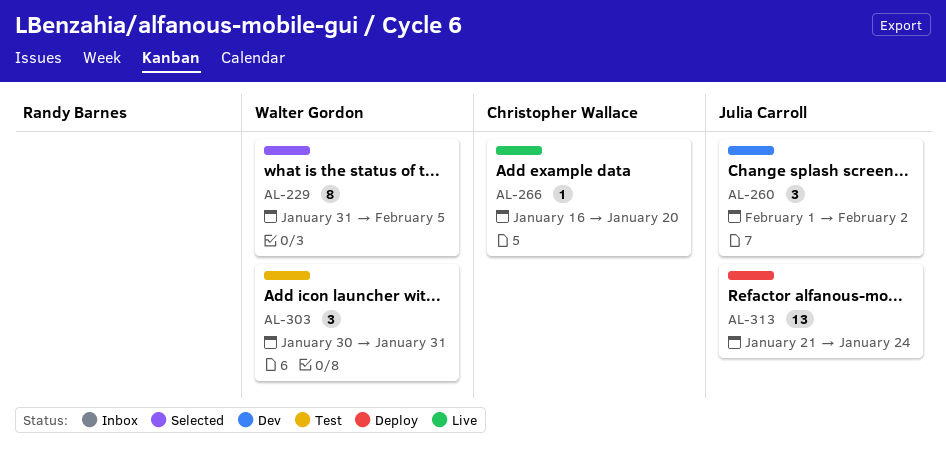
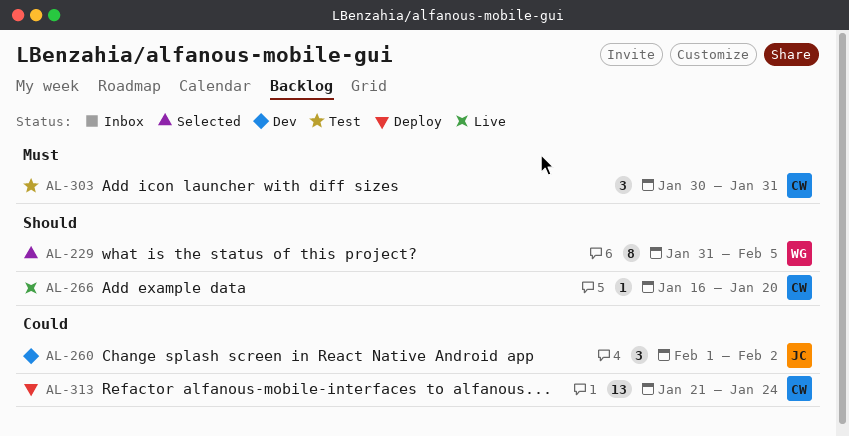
AL-303, owner: Walter Gordon -> Christopher Wallace
AL-313, owner: Julia Carroll -> Christopher Wallace

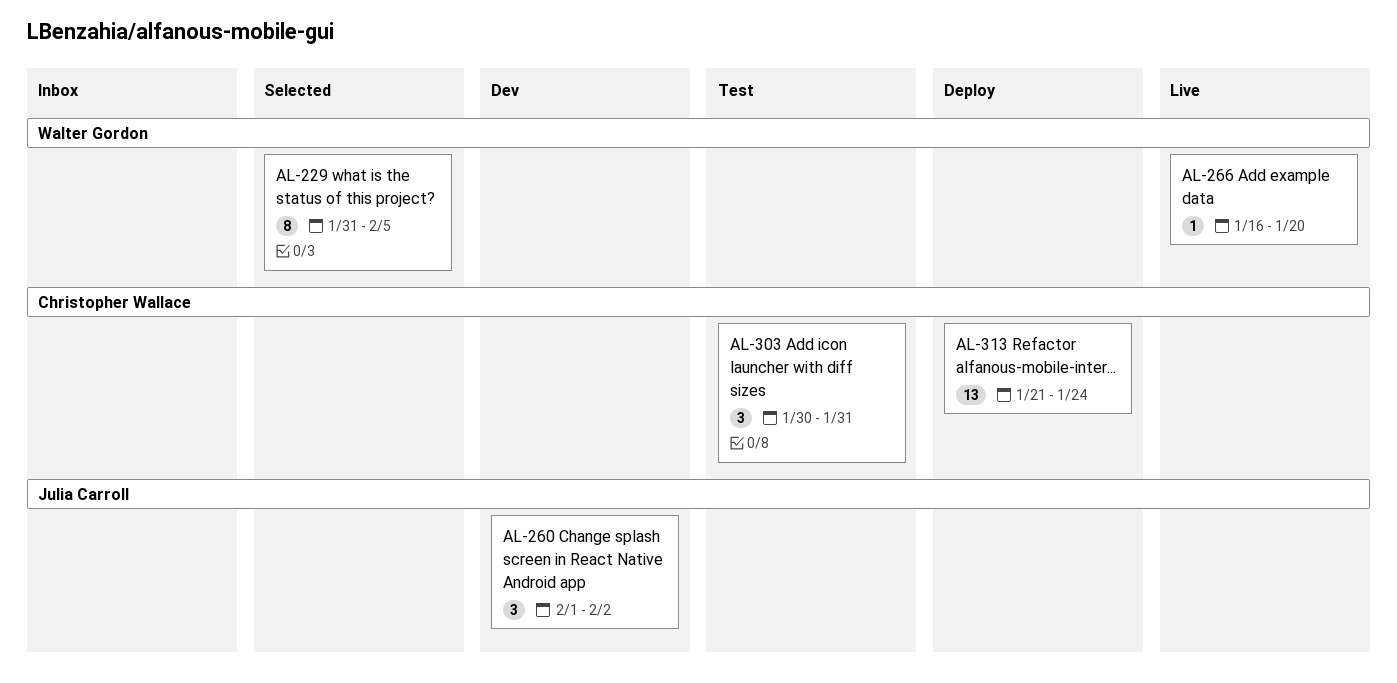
AL-266, owner: Christopher Wallace -> Walter Gordon

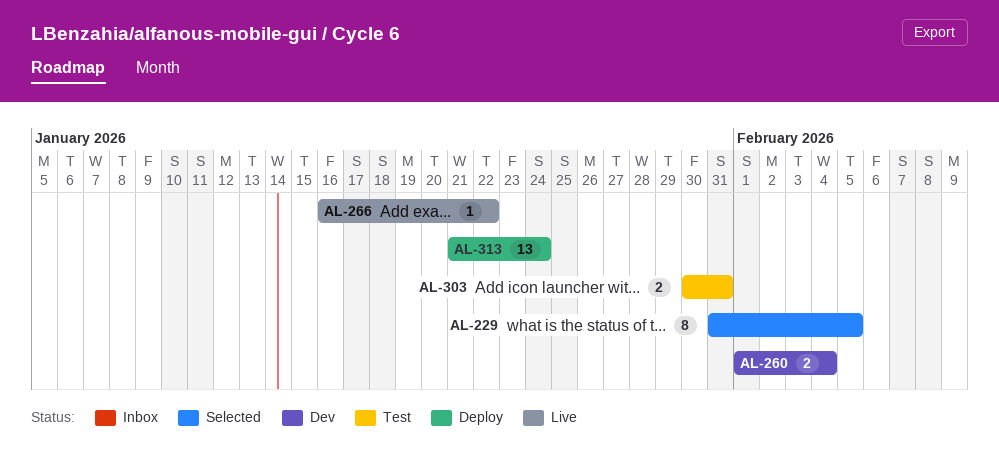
AL-260, estimate: 3 -> 2
AL-260, due: Feb 2 -> Feb 4
AL-266, due: Jan 20 -> Jan 22
AL-303, estimate: 3 -> 2

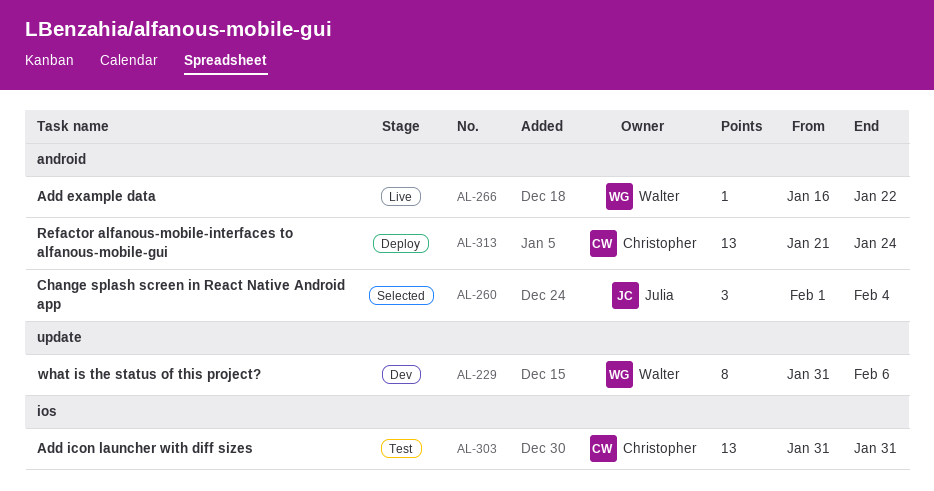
AL-229, status: Selected -> Dev
AL-229, due: Feb 5 -> Feb 6
AL-260, status: Dev -> Selected
AL-260, estimate: 2 -> 3
AL-303, estimate: 2 -> 13
AL-303, start: Jan 30 -> Jan 31

